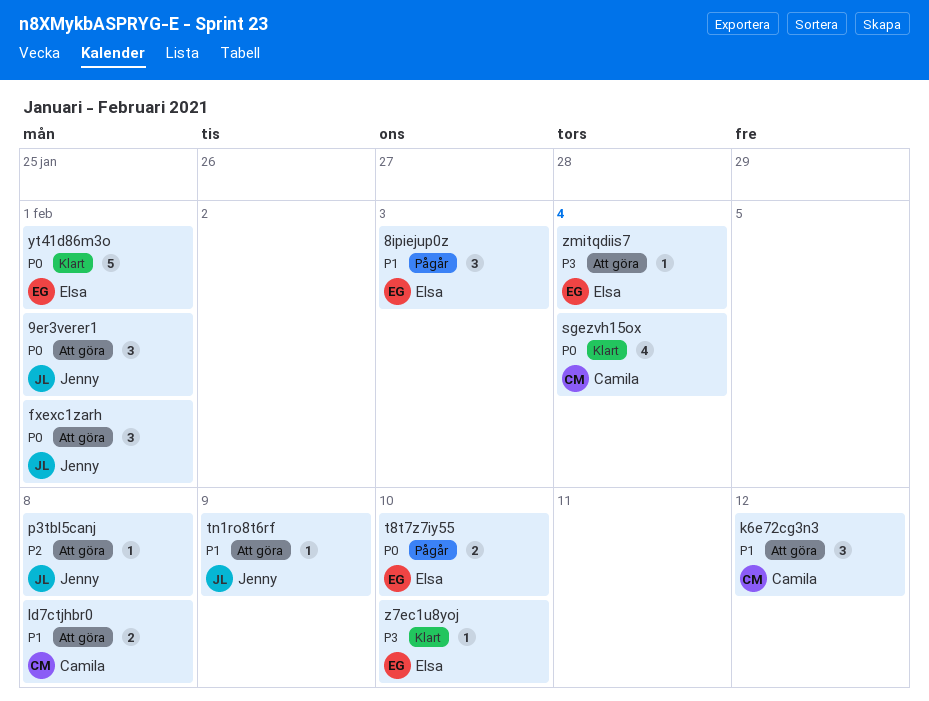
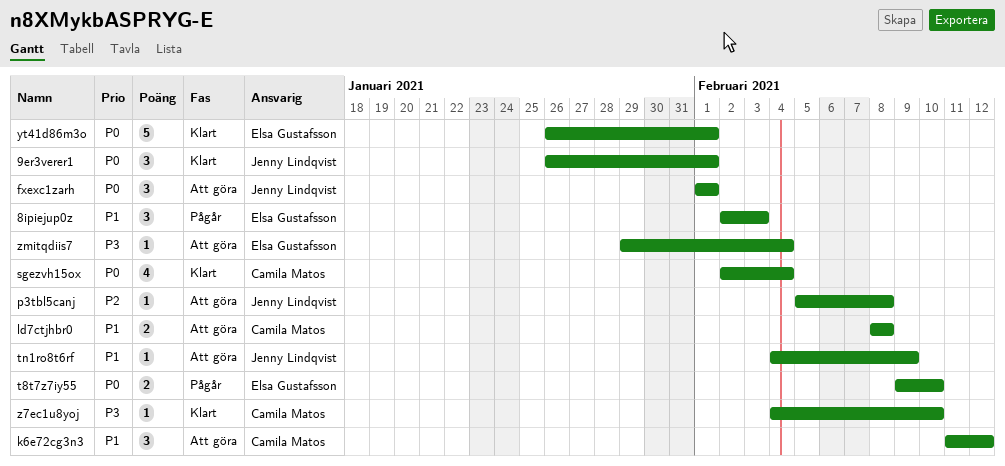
9er3verer1, status: Att göra -> Klart
z7ec1u8yoj, owner: Elsa Gustafsson -> Camila Matos

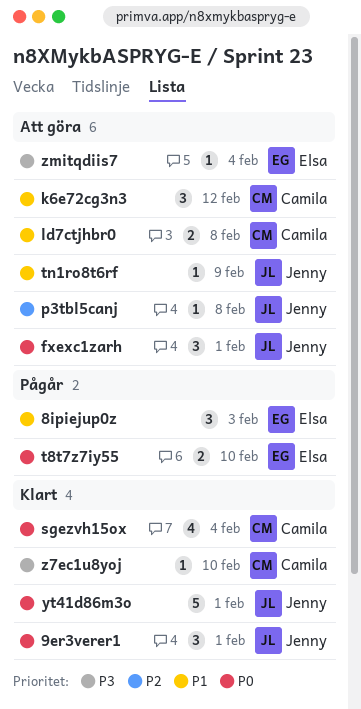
yt41d86m3o, owner: Elsa Gustafsson -> Jenny Lindqvist

